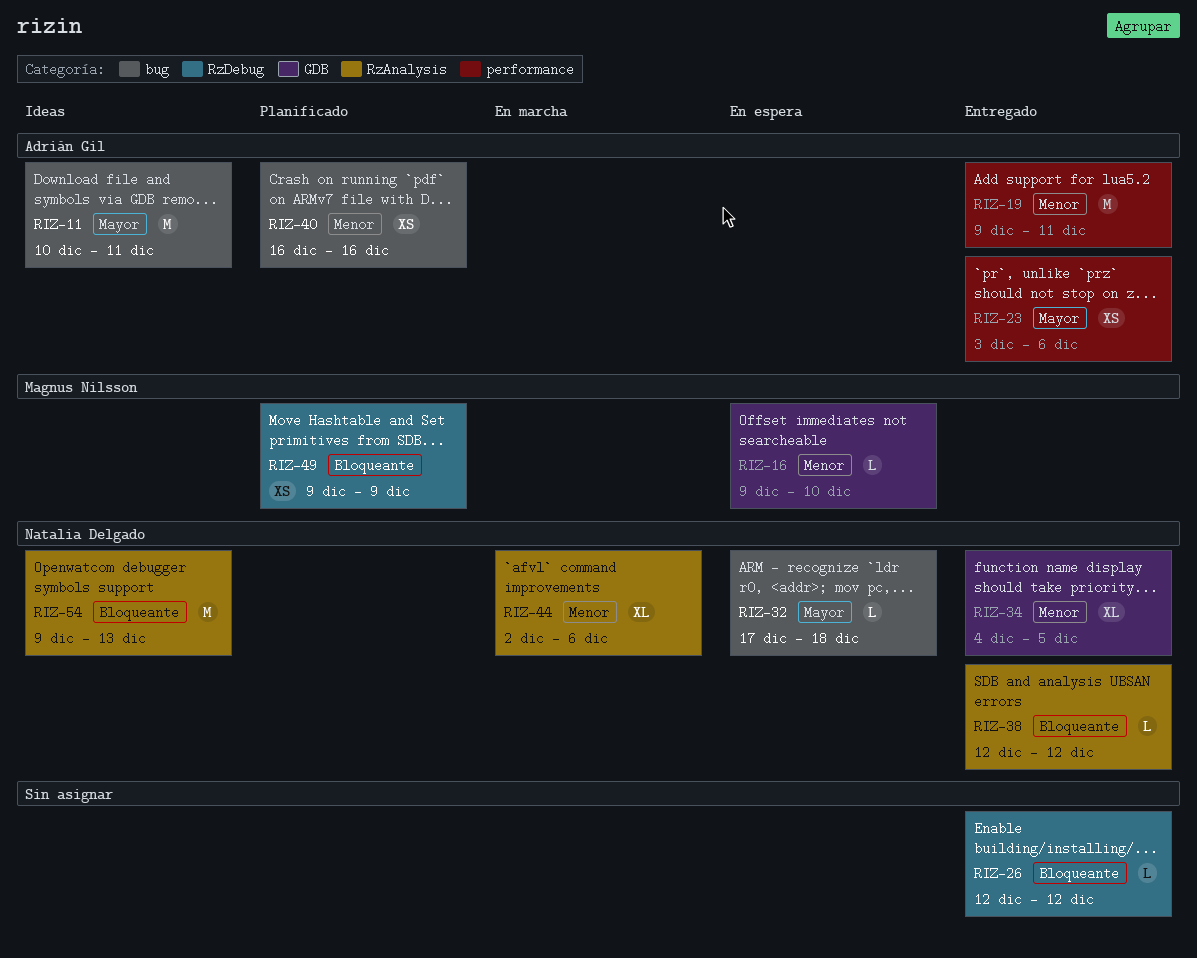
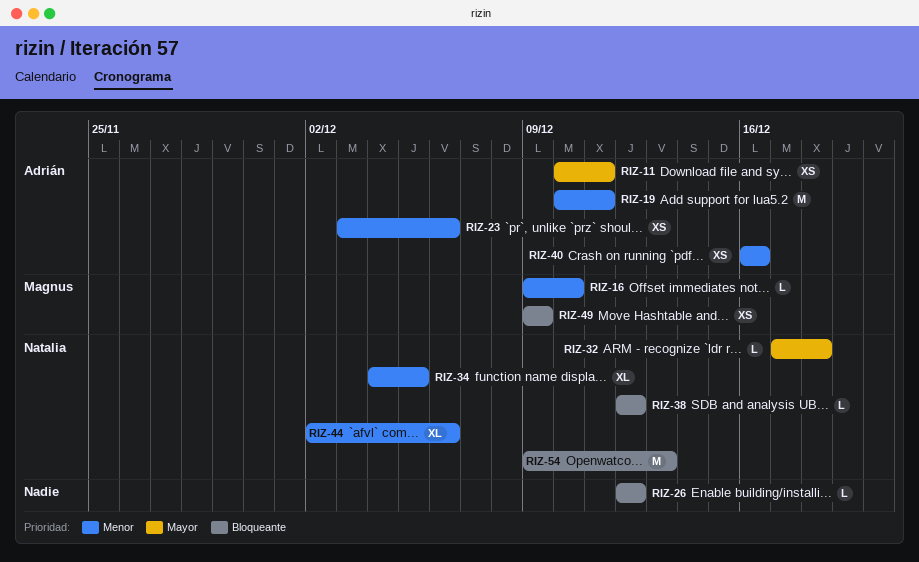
RIZ-11, estimate: M -> XS
RIZ-19, start: Dec 9 -> Dec 10
RIZ-23, priority: Mayor -> Menor

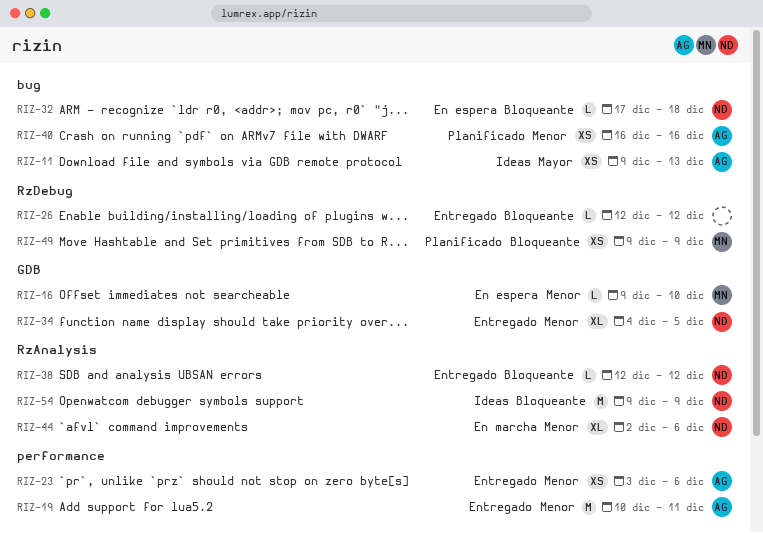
RIZ-11, start: Dec 10 -> Dec 9
RIZ-11, due: Dec 11 -> Dec 13
RIZ-32, priority: Mayor -> Bloqueante
RIZ-54, due: Dec 13 -> Dec 9

